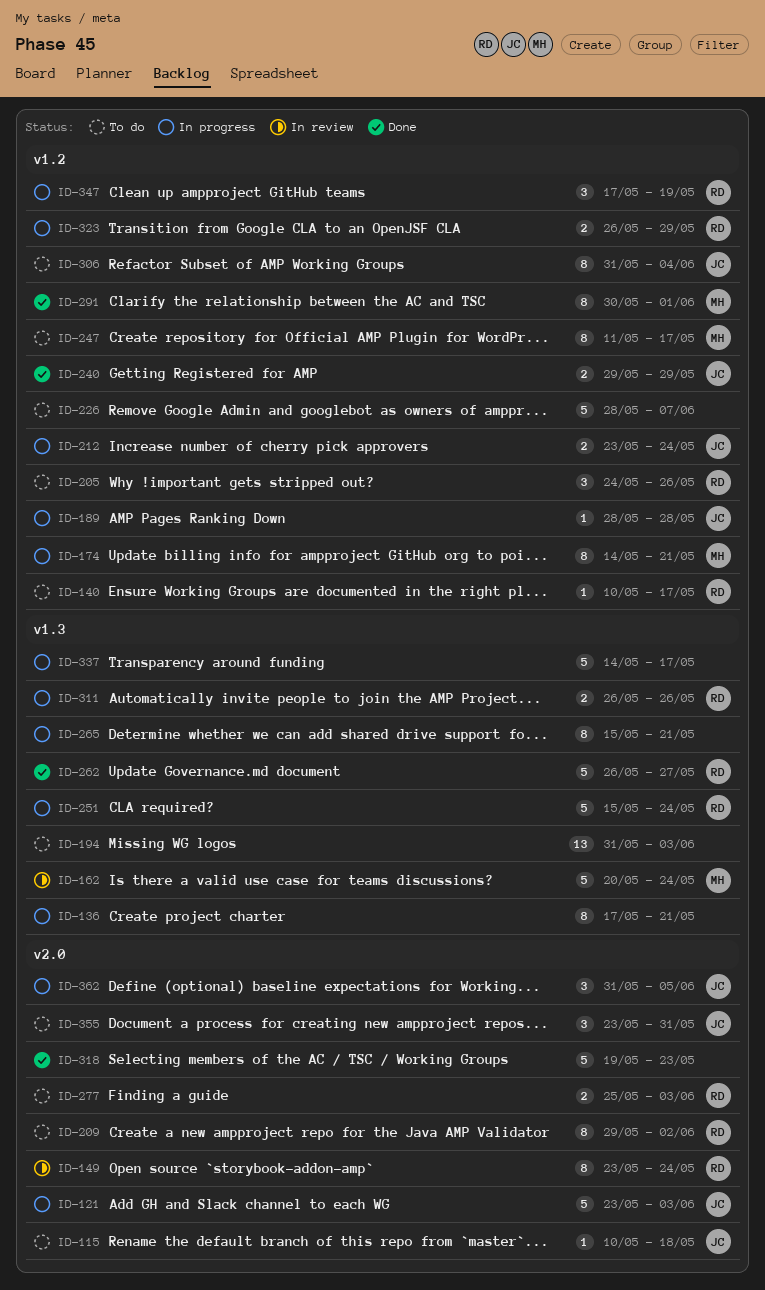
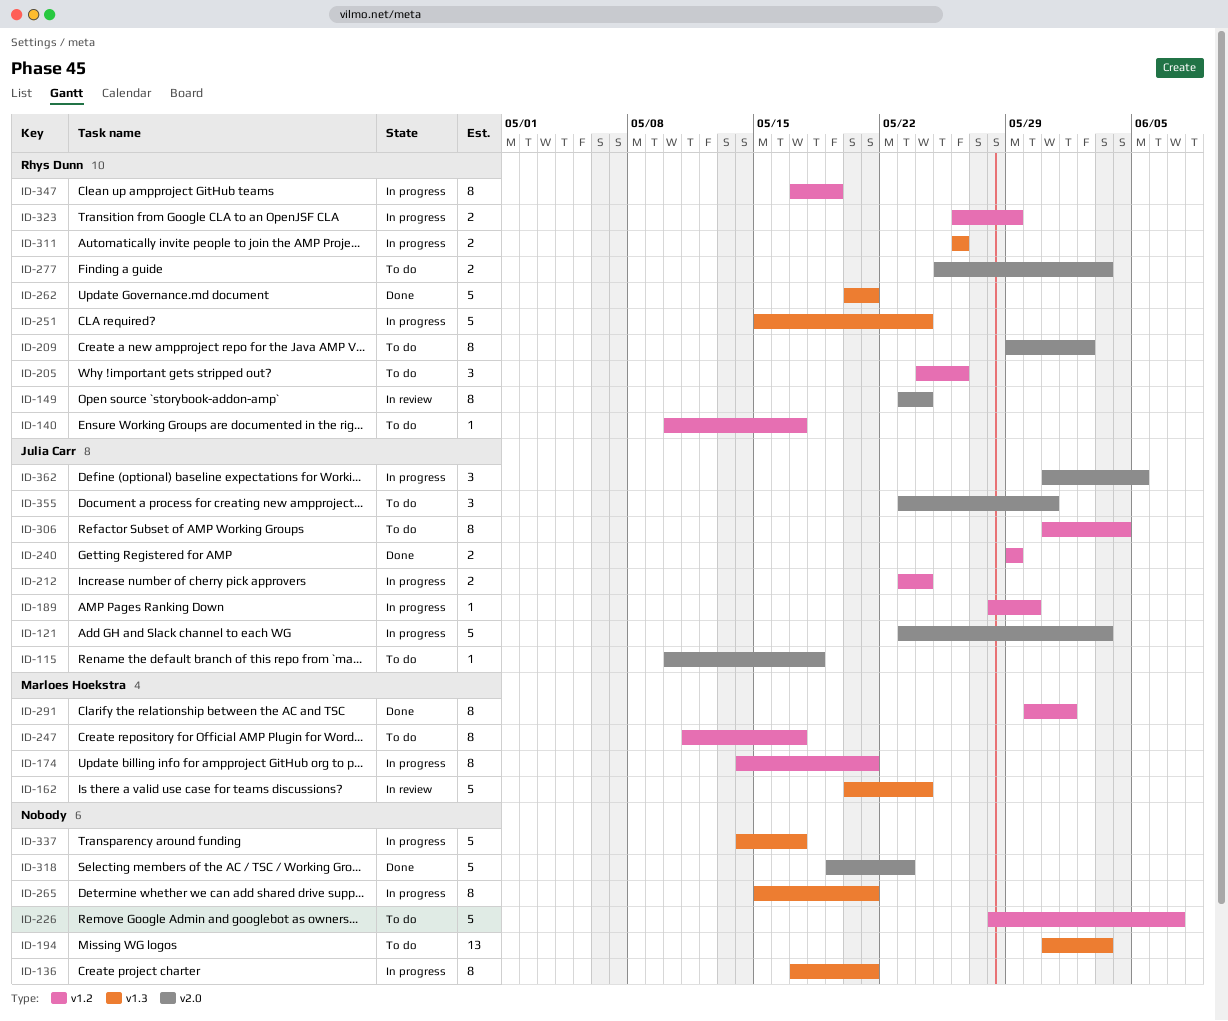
ID-189, due: May 28 -> May 30
ID-262, start: May 26 -> May 20
ID-262, due: May 27 -> May 21
ID-347, estimate: 3 -> 8

